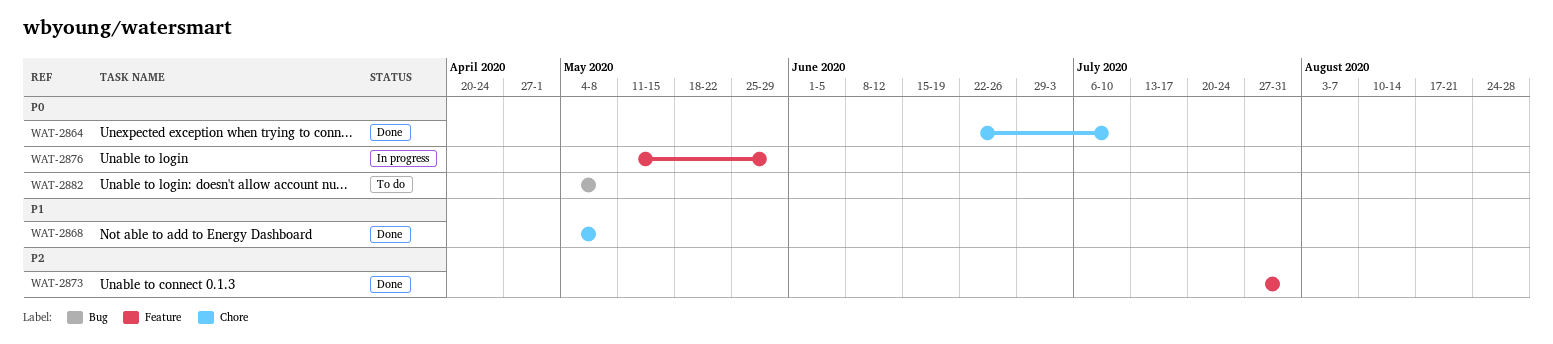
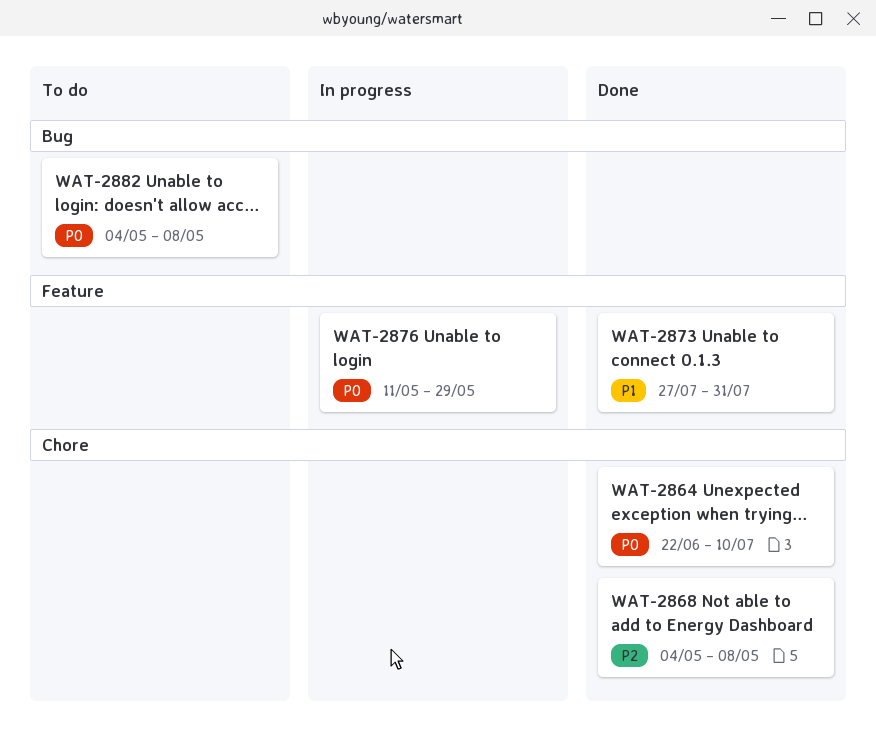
WAT-2868, priority: P1 -> P2
WAT-2873, priority: P2 -> P1

